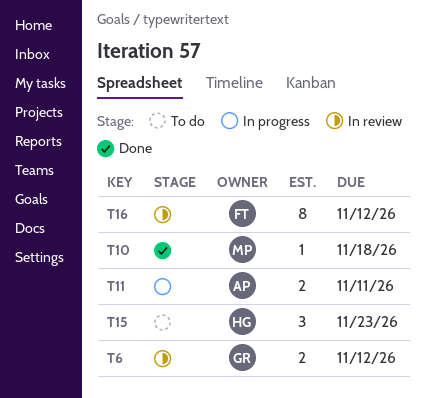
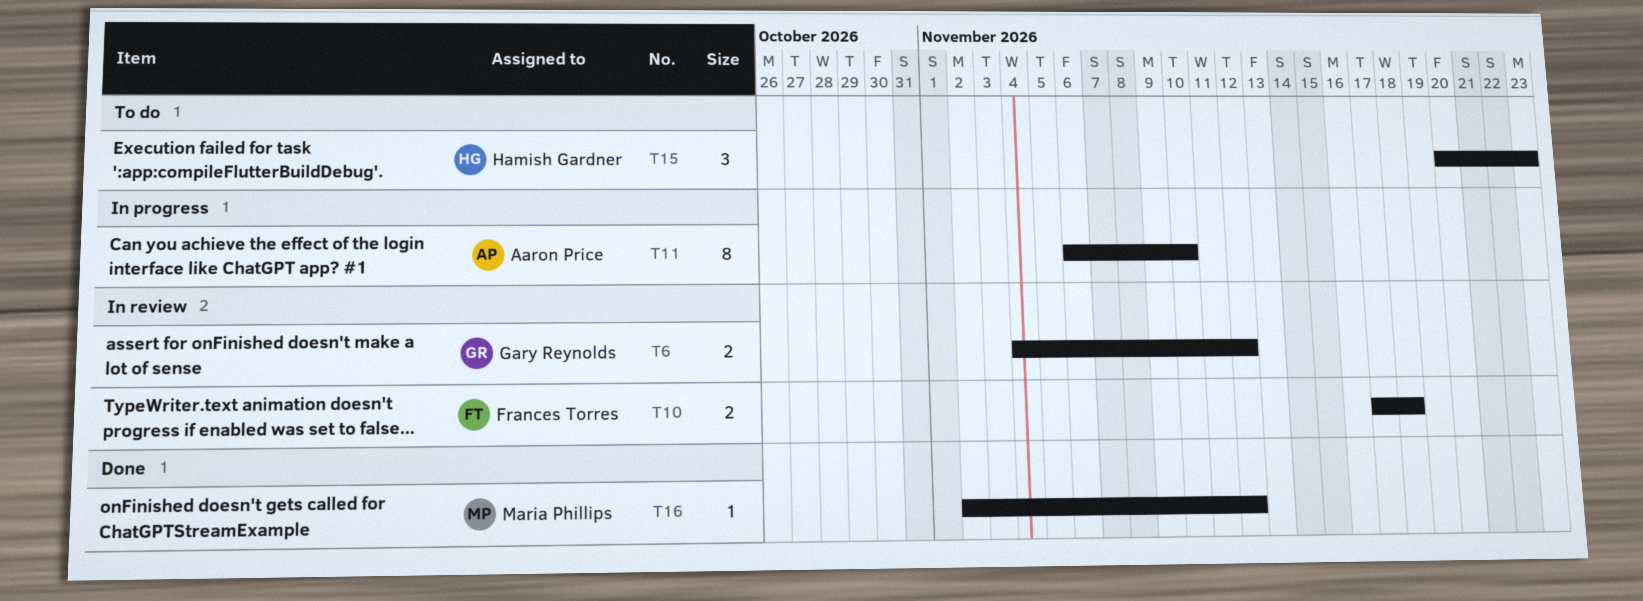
T10, status: Done -> In review
T10, owner: Maria Phillips -> Frances Torres
T10, estimate: 1 -> 2
T11, estimate: 2 -> 8
T11, due: Nov 11 -> Nov 10
T16, status: In review -> Done
T16, owner: Frances Torres -> Maria Phillips
T16, estimate: 8 -> 1

